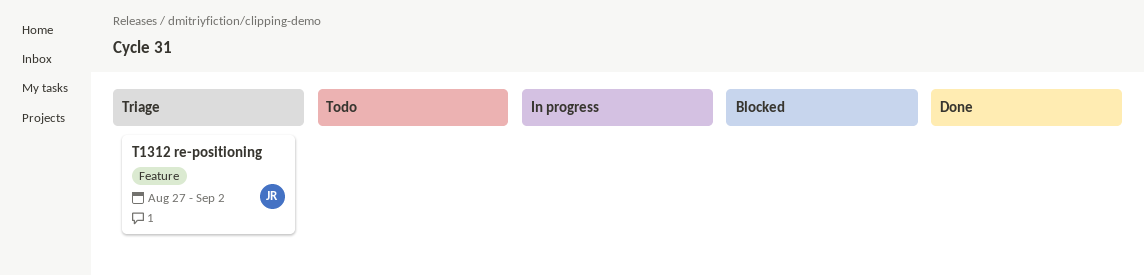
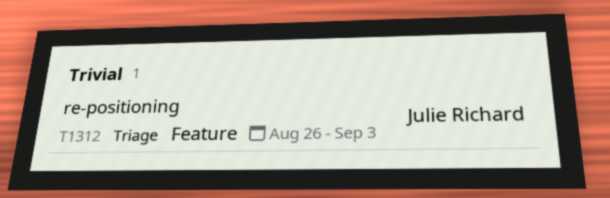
T1312, start: Aug 27 -> Aug 26
T1312, due: Sep 2 -> Sep 3

